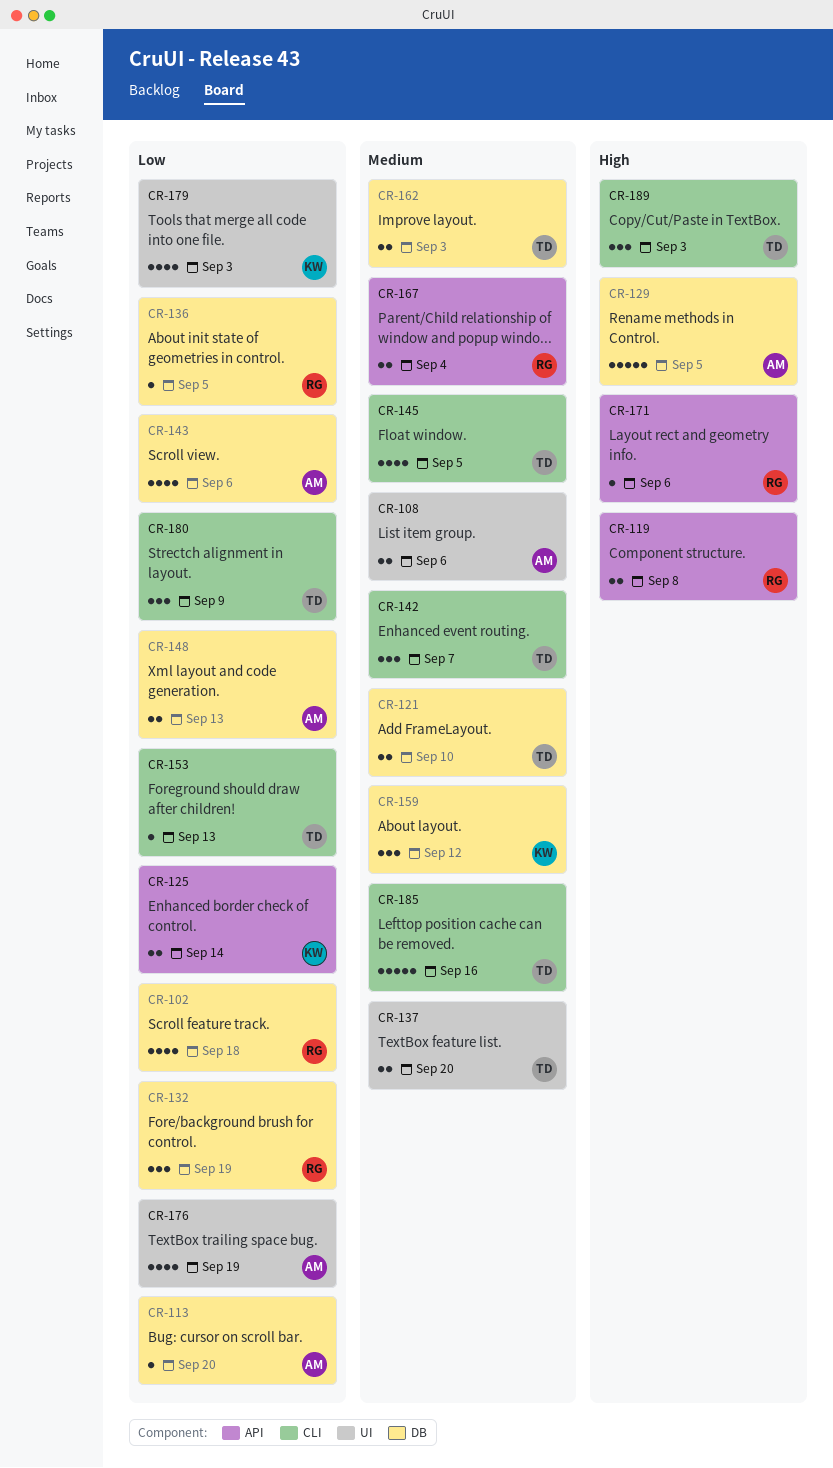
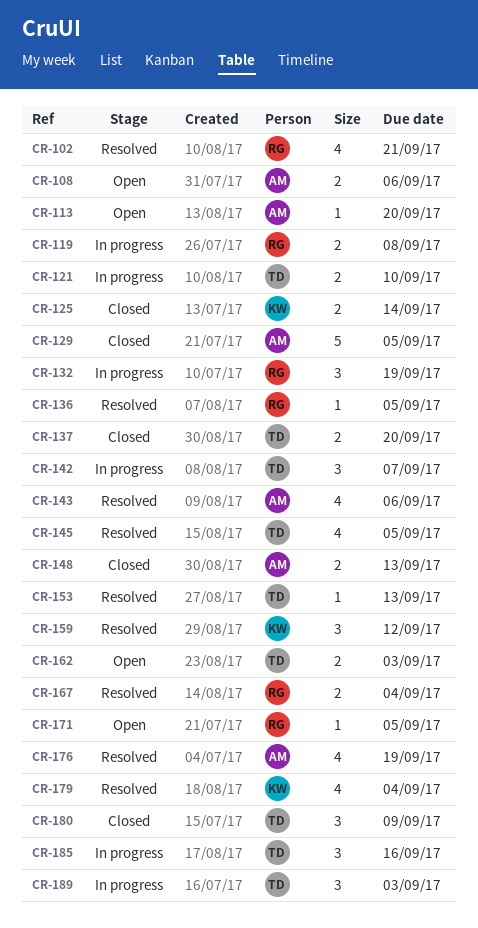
CR-102, due: Sep 18 -> Sep 21
CR-171, due: Sep 6 -> Sep 5
CR-179, due: Sep 3 -> Sep 4
CR-185, estimate: 5 -> 3

